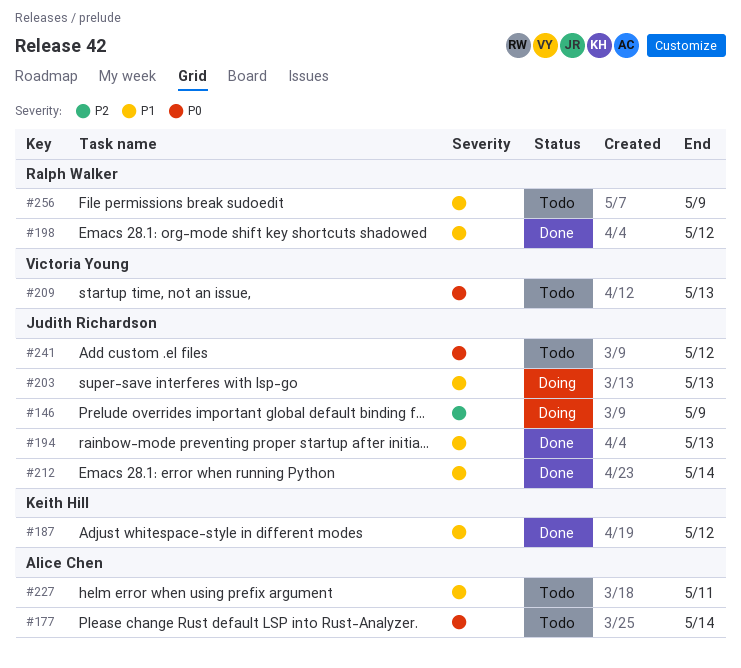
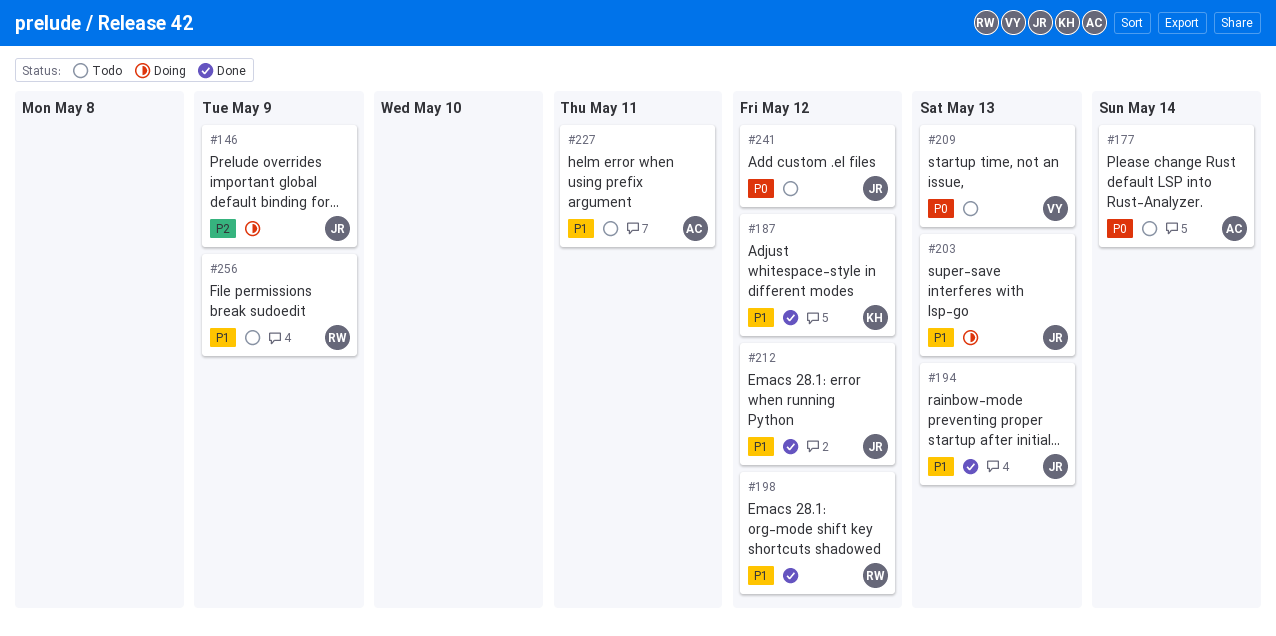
#212, due: May 14 -> May 12

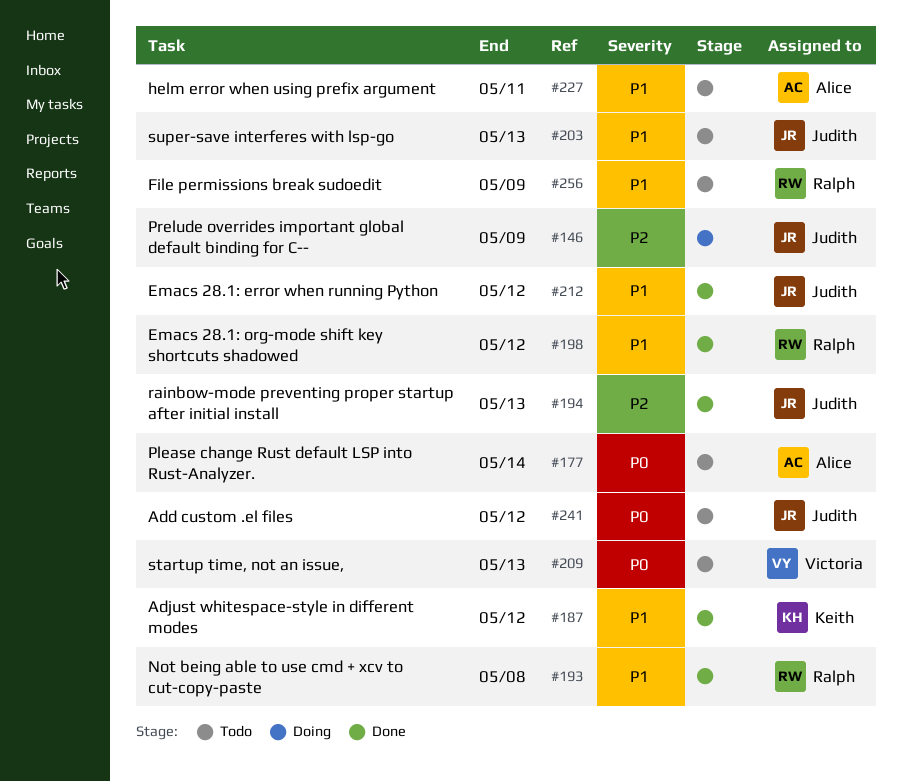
#193: none -> present
#194, priority: P1 -> P2
#203, status: Doing -> Todo

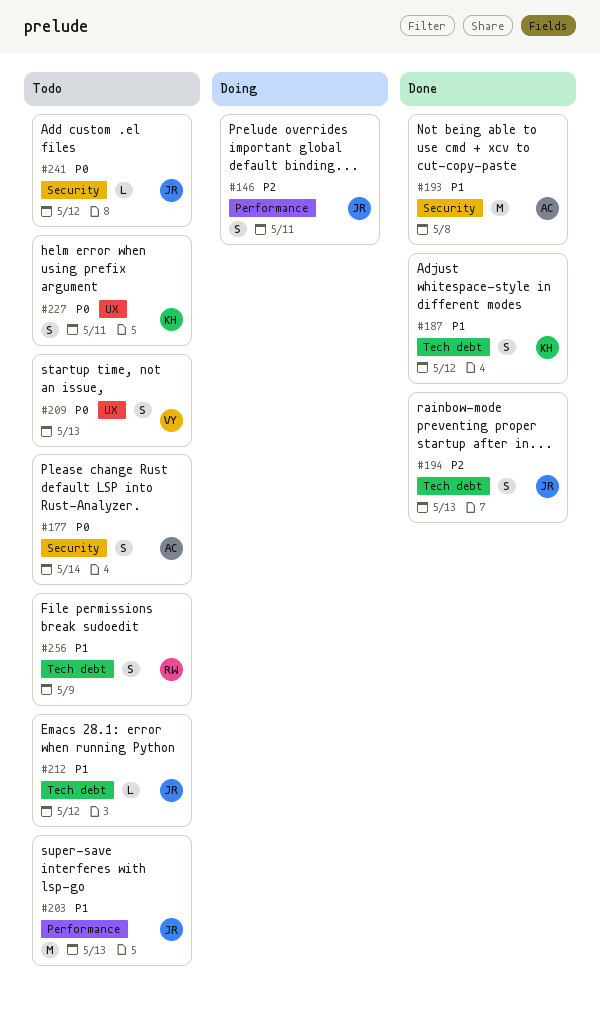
#146, due: May 9 -> May 11
#193, owner: Ralph -> Alice
#198: present -> none
#212, status: Done -> Todo
#227, owner: Alice -> Keith
#227, priority: P1 -> P0

